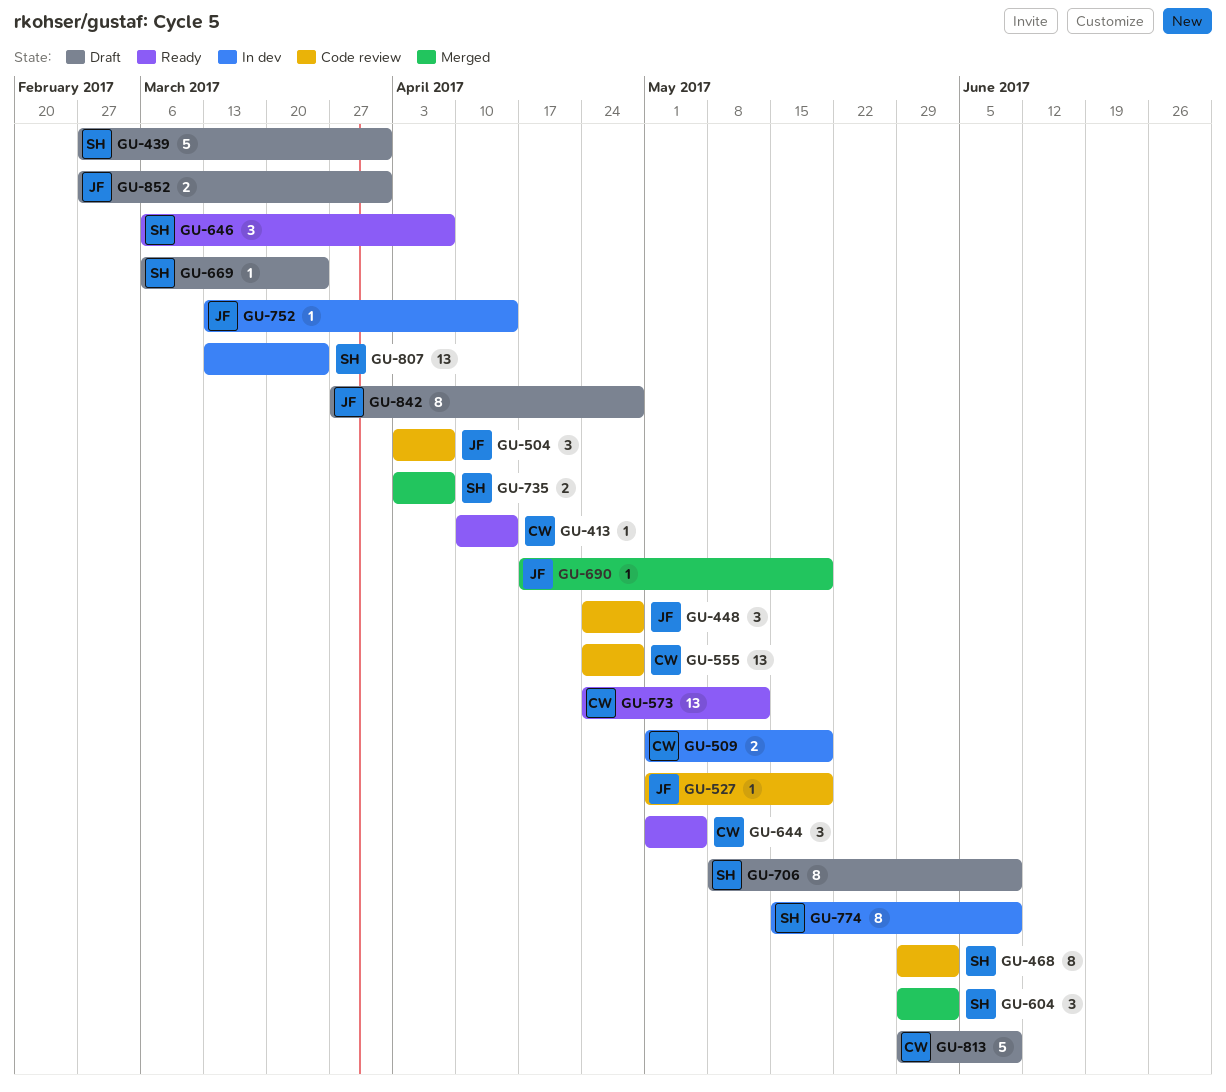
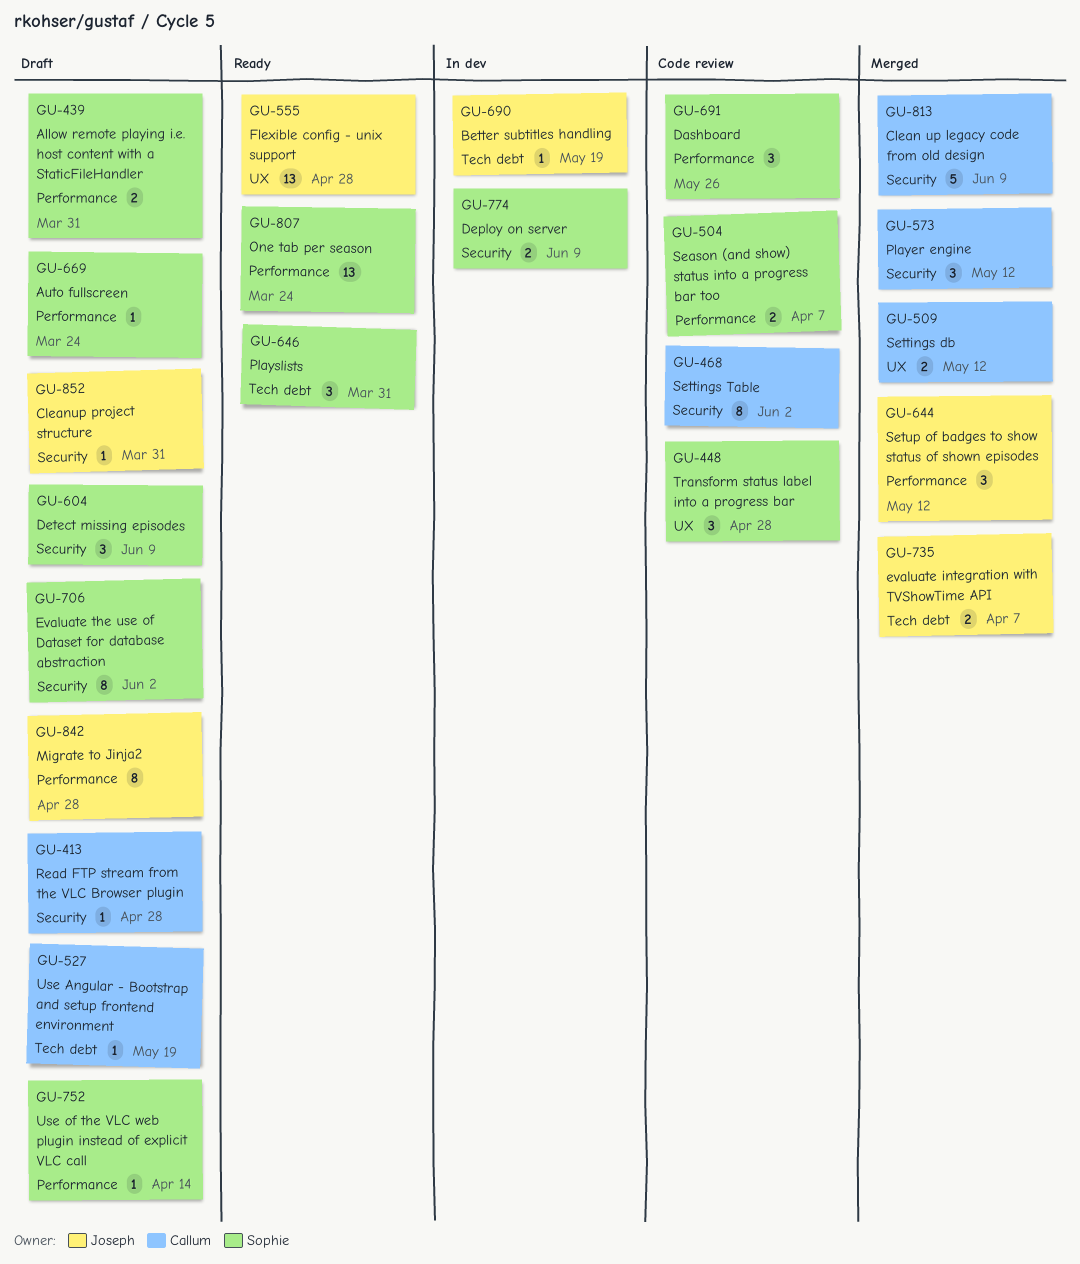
GU-413, status: Ready -> Draft
GU-413, due: Apr 14 -> Apr 28
GU-439, estimate: 5 -> 2
GU-448, owner: Joseph -> Sophie
GU-468, owner: Sophie -> Callum
GU-504, owner: Joseph -> Sophie
GU-504, estimate: 3 -> 2
GU-509, status: In dev -> Merged
GU-509, due: May 19 -> May 12
GU-527, status: Code review -> Draft
GU-527, owner: Joseph -> Callum
GU-555, status: Code review -> Ready
GU-555, owner: Callum -> Joseph
GU-573, status: Ready -> Merged
GU-573, estimate: 13 -> 3
GU-604, status: Merged -> Draft
GU-604, due: Jun 2 -> Jun 9
GU-644, status: Ready -> Merged
GU-644, owner: Callum -> Joseph
GU-644, due: May 5 -> May 12
GU-646, due: Apr 7 -> Mar 31
GU-690, status: Merged -> In dev
GU-691: none -> present
GU-706, due: Jun 9 -> Jun 2
GU-735, owner: Sophie -> Joseph
GU-752, status: In dev -> Draft
GU-752, owner: Joseph -> Sophie
GU-774, estimate: 8 -> 2
GU-807, status: In dev -> Ready
GU-813, status: Draft -> Merged
GU-852, estimate: 2 -> 1

